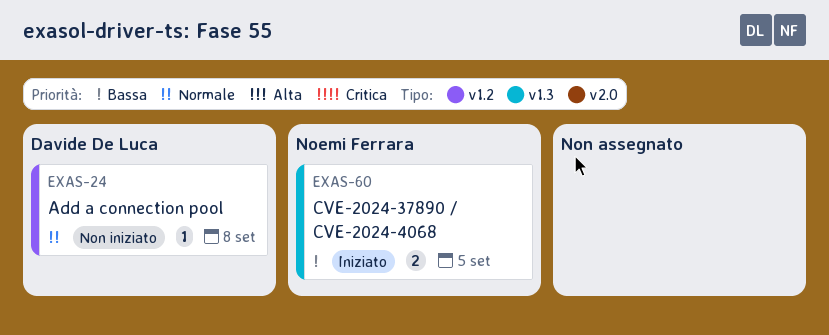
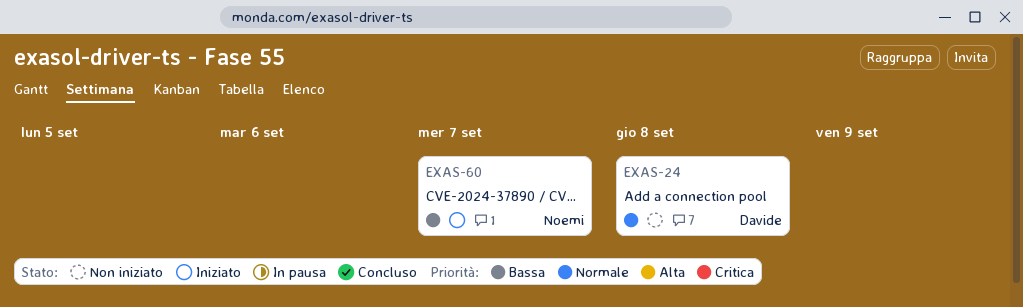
EXAS-60, due: Sep 5 -> Sep 7

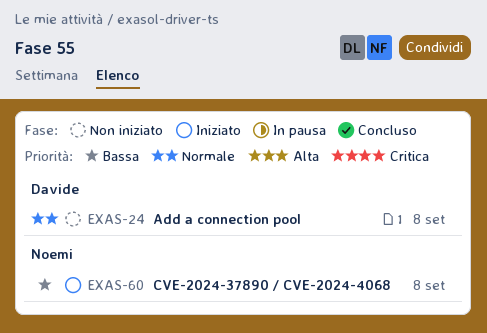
EXAS-60, due: Sep 7 -> Sep 8

